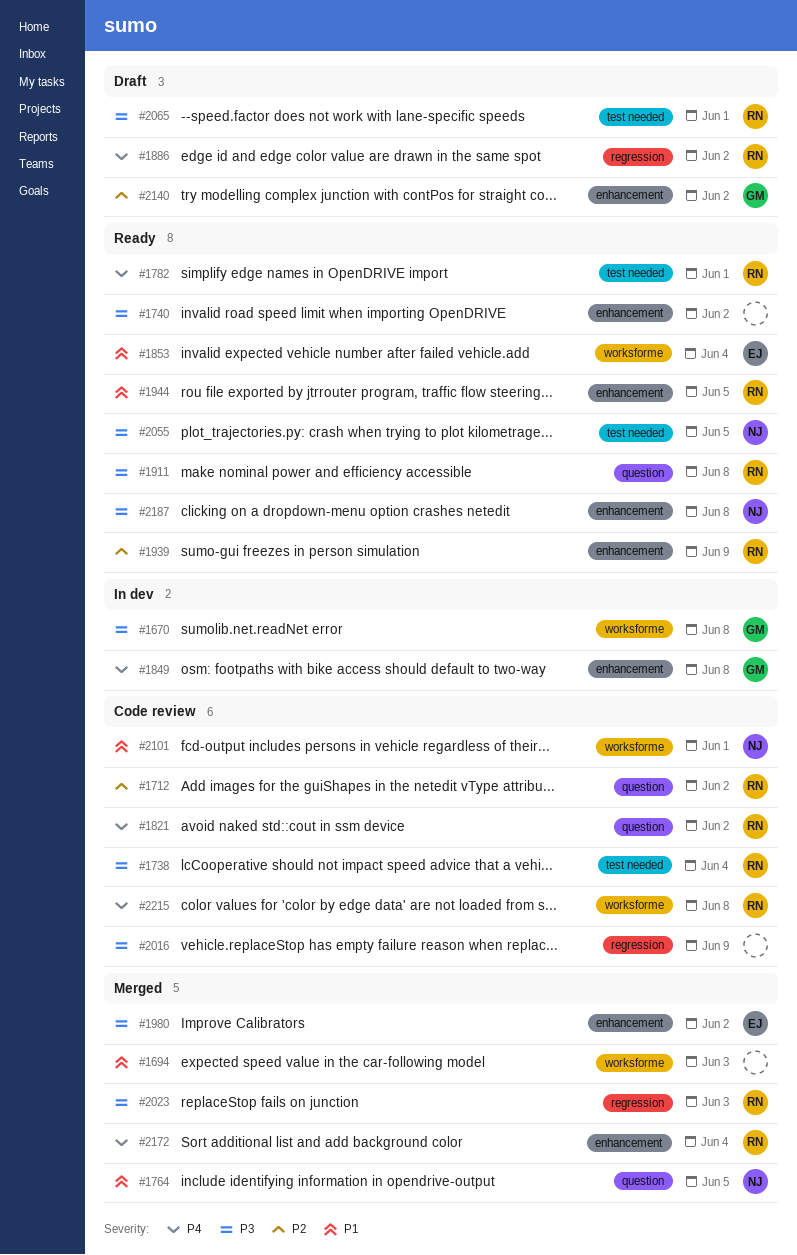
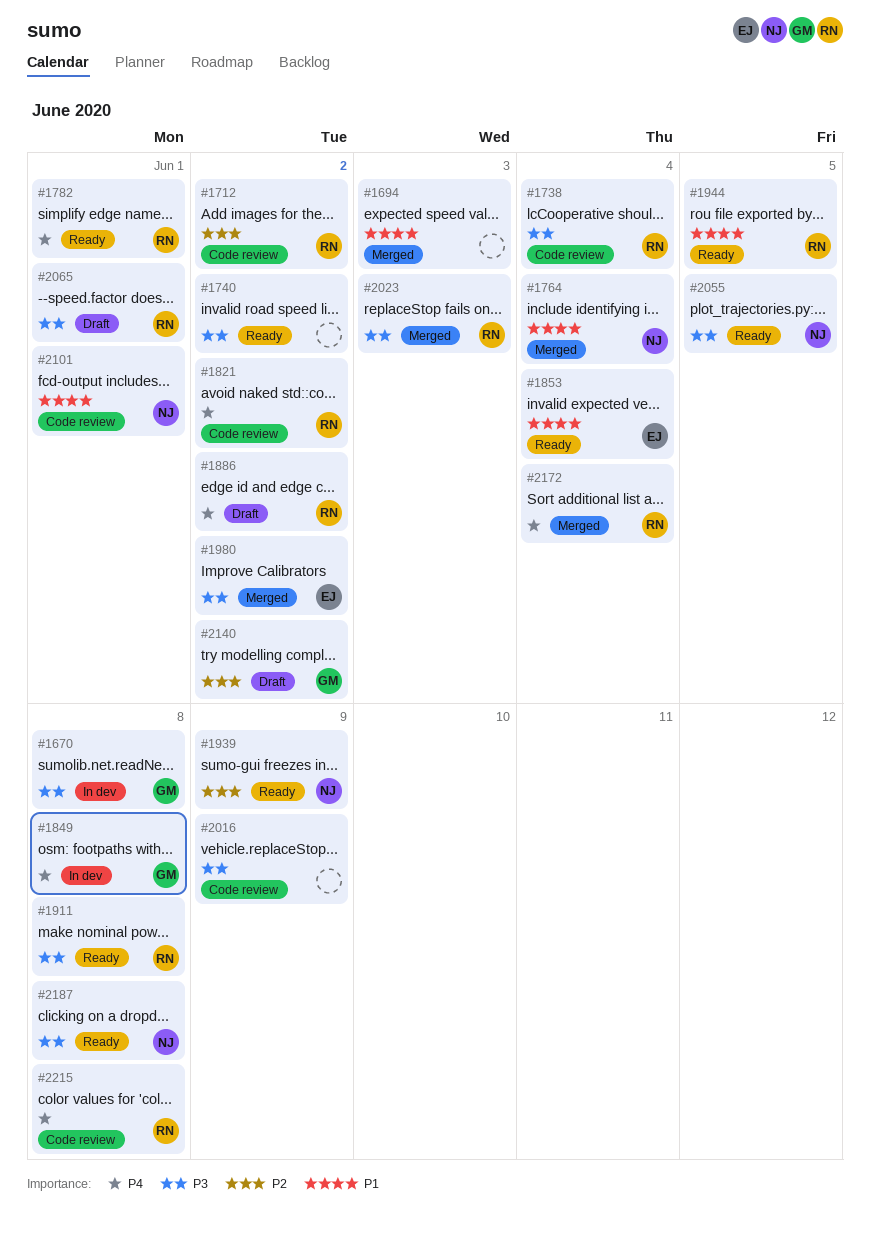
#1764, due: Jun 5 -> Jun 4
#1939, owner: RN -> NJ

